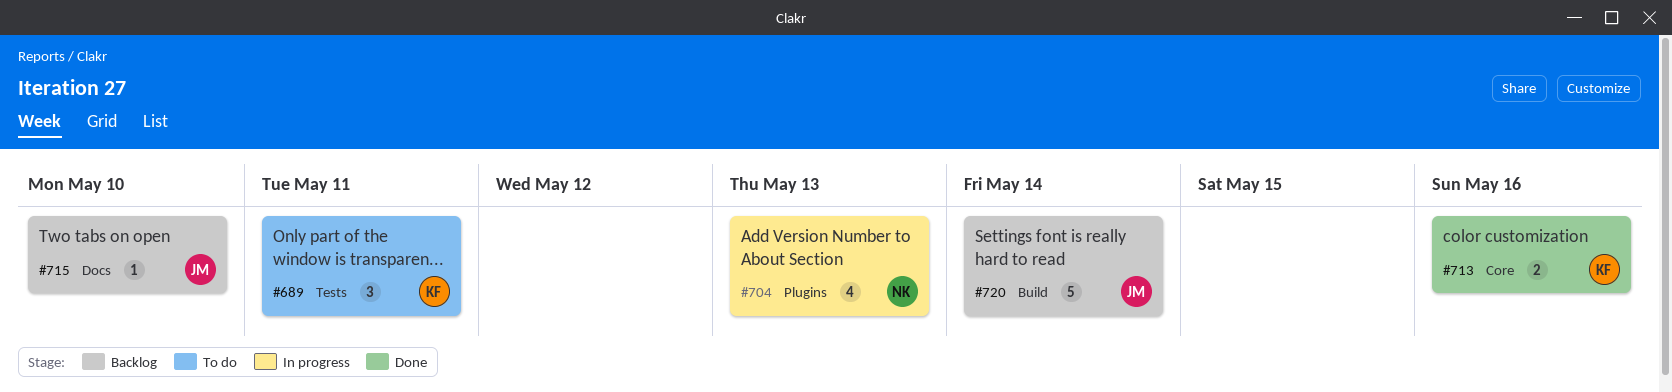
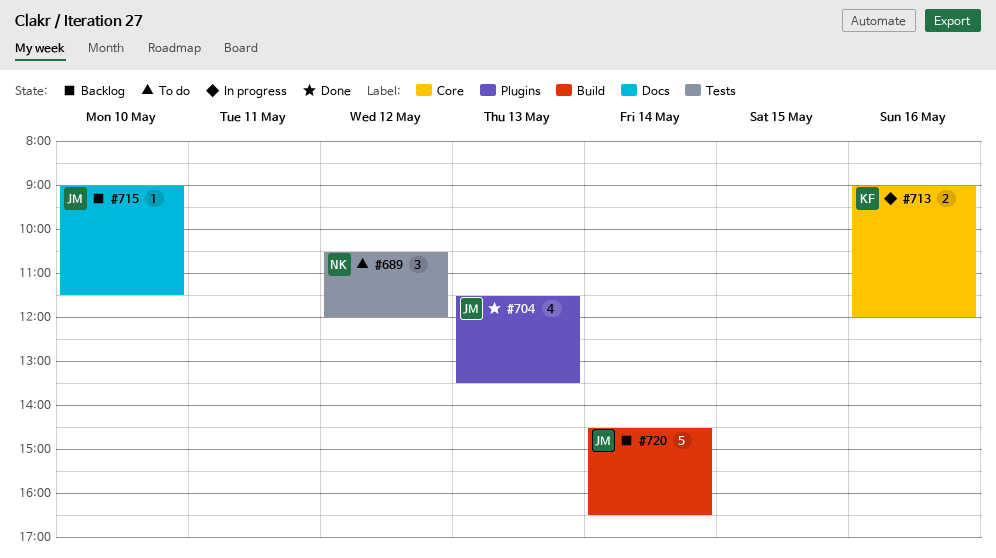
#689, owner: KF -> NK
#689, day: May 11 -> May 12
#704, status: In progress -> Done
#704, owner: NK -> JM
#713, status: Done -> In progress

